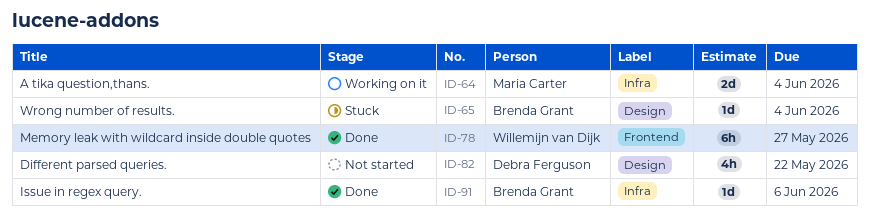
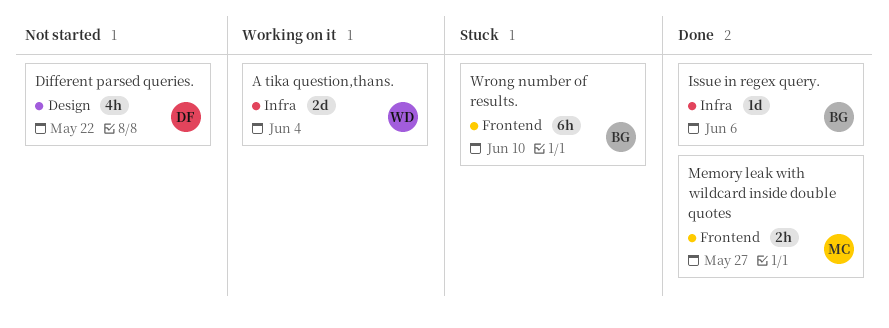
A tika question,thans., owner: Maria Carter -> Willemijn van Dijk
Memory leak with wildcard inside double quotes, owner: Willemijn van Dijk -> Maria Carter
Memory leak with wildcard inside double quotes, estimate: 6h -> 2h
Wrong number of results., label: Design -> Frontend
Wrong number of results., estimate: 1d -> 6h
Wrong number of results., due: Jun 4 -> Jun 10

